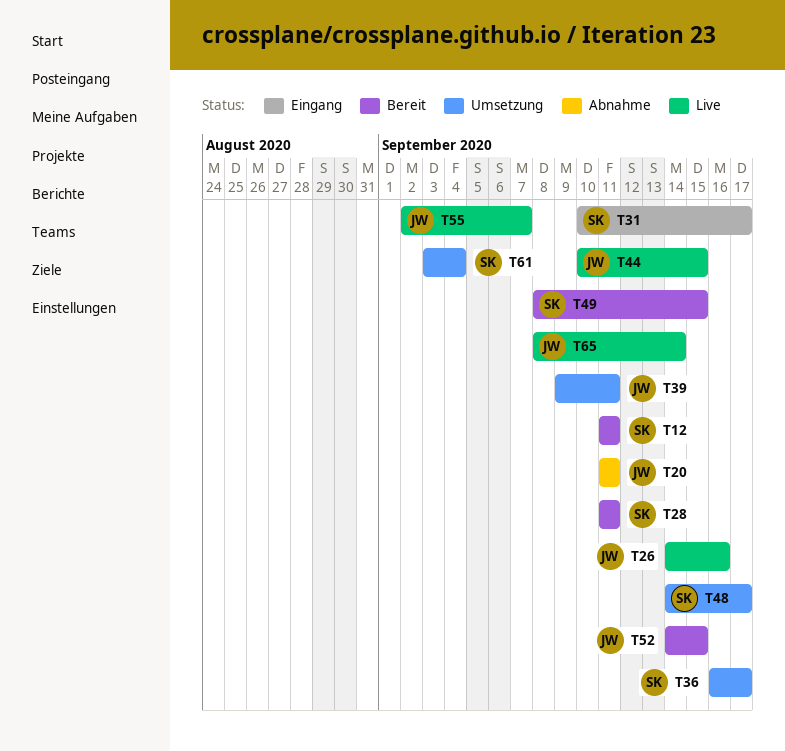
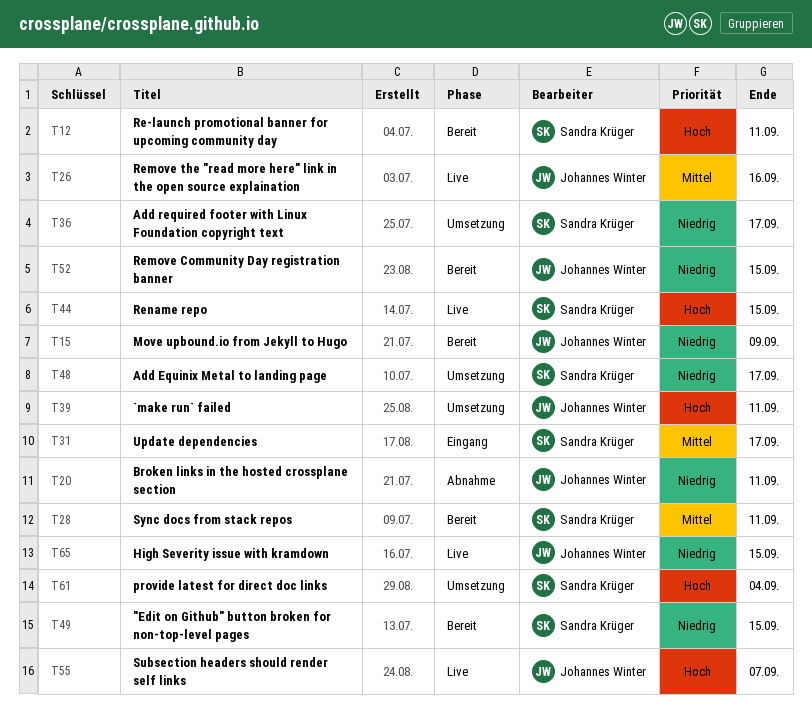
T15: none -> present
T44, owner: Johannes Winter -> Sandra Krüger
T65, due: Sep 14 -> Sep 15

